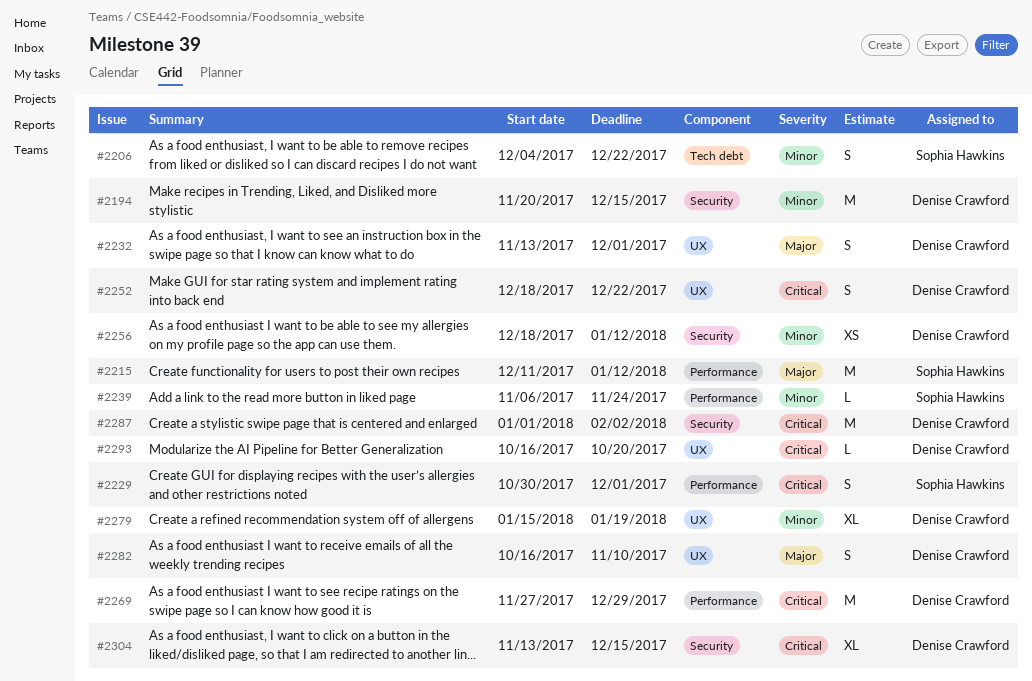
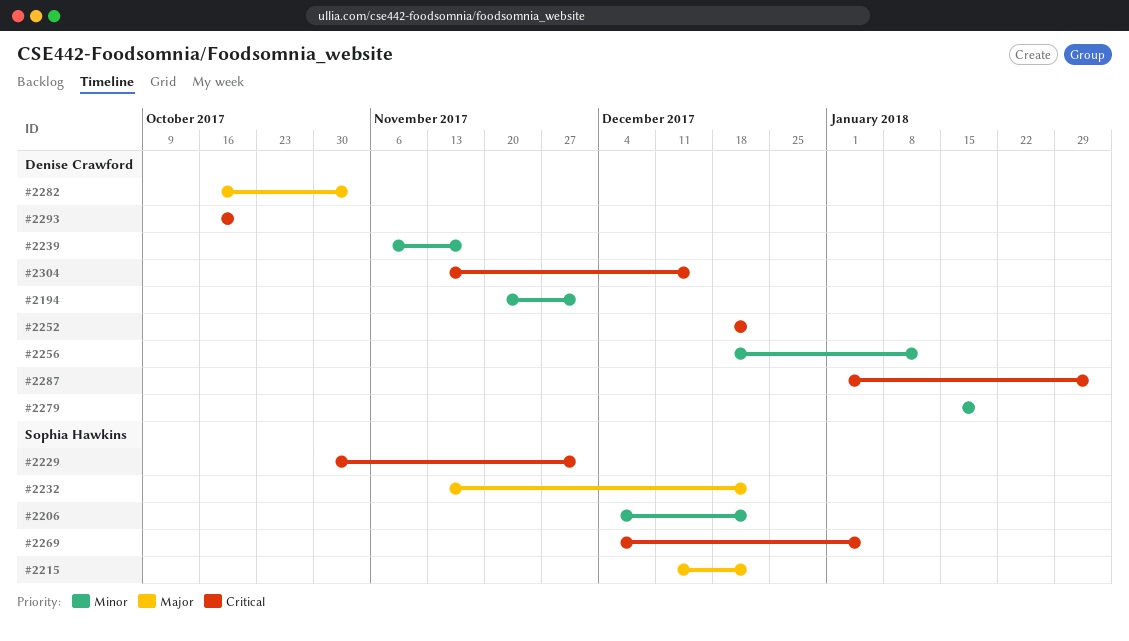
#2194, due: Dec 15 -> Dec 1
#2215, due: Jan 12 -> Dec 22
#2232, owner: Denise Crawford -> Sophia Hawkins
#2232, due: Dec 1 -> Dec 22
#2239, owner: Sophia Hawkins -> Denise Crawford
#2239, due: Nov 24 -> Nov 17
#2269, owner: Denise Crawford -> Sophia Hawkins
#2269, start: Nov 27 -> Dec 4
#2269, due: Dec 29 -> Jan 5
#2282, due: Nov 10 -> Nov 3

